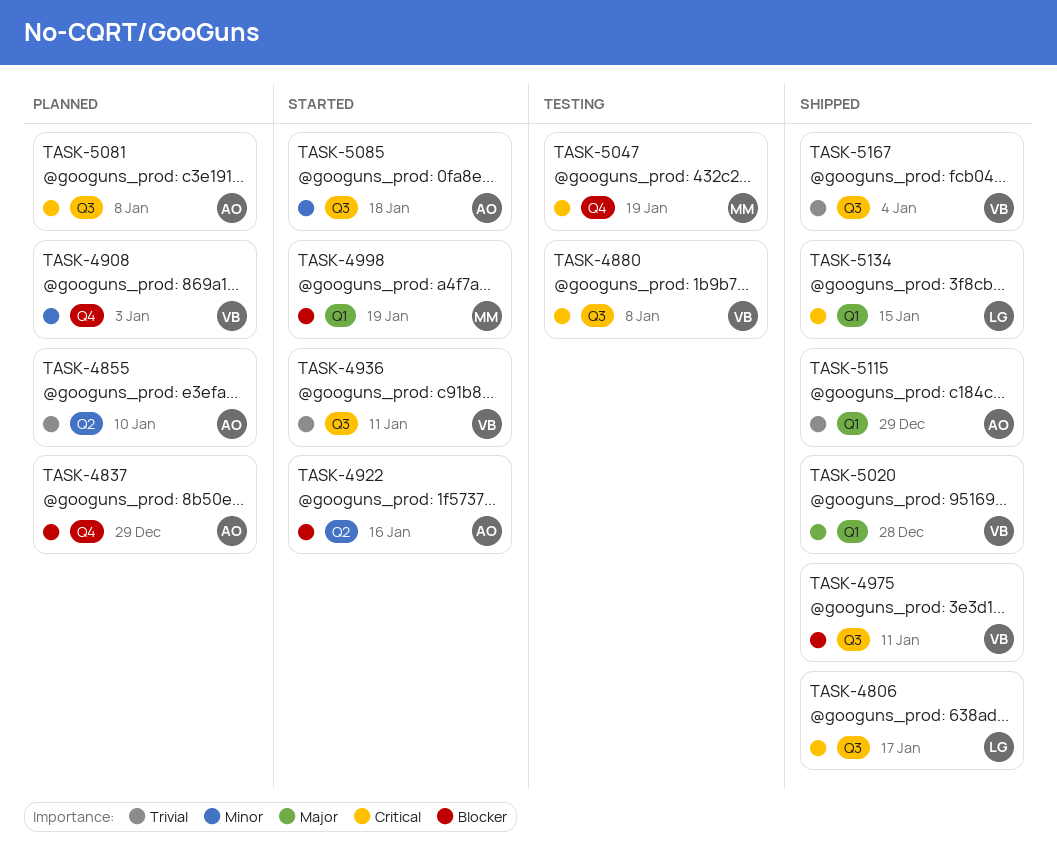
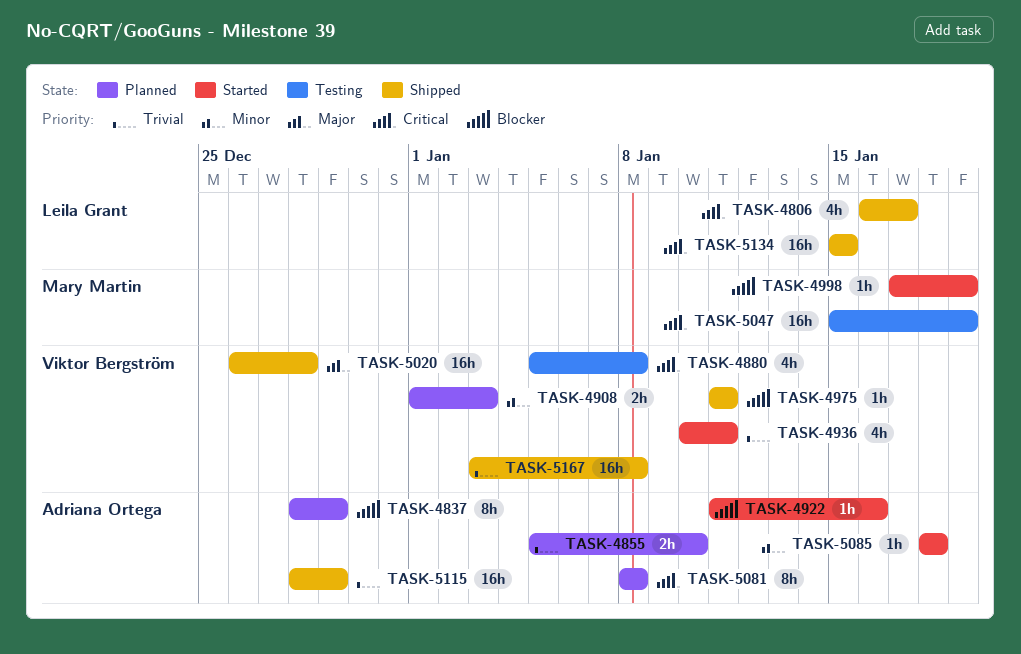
TASK-5167, due: Jan 4 -> Jan 8

